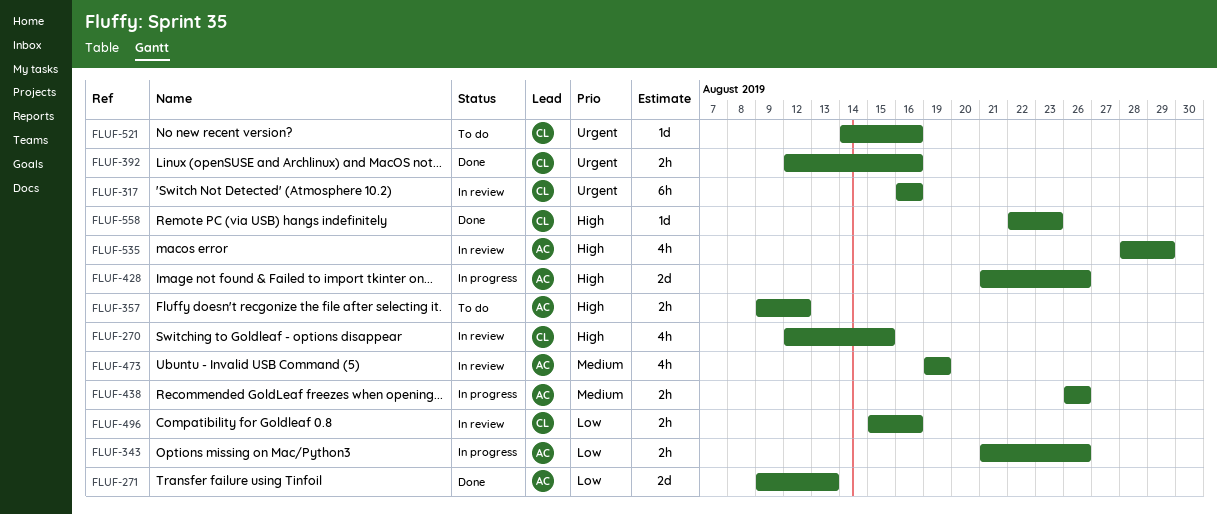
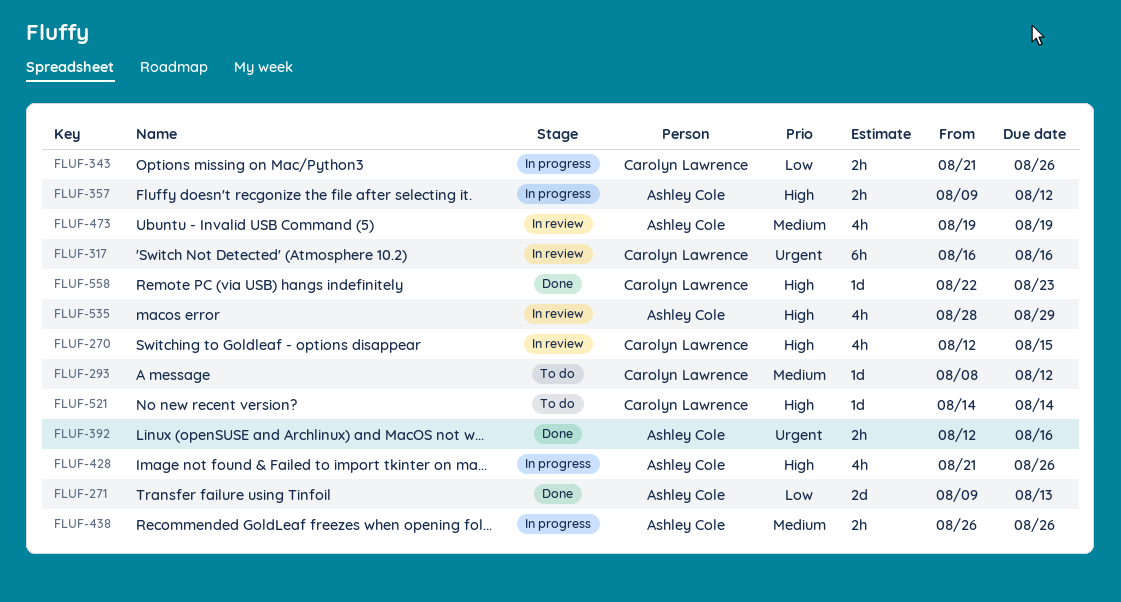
FLUF-293: none -> present
FLUF-343, owner: Ashley Cole -> Carolyn Lawrence
FLUF-357, status: To do -> In progress
FLUF-392, owner: Carolyn Lawrence -> Ashley Cole
FLUF-428, estimate: 2d -> 4h
FLUF-496: present -> none
FLUF-521, priority: Urgent -> High
FLUF-521, due: Aug 16 -> Aug 14

